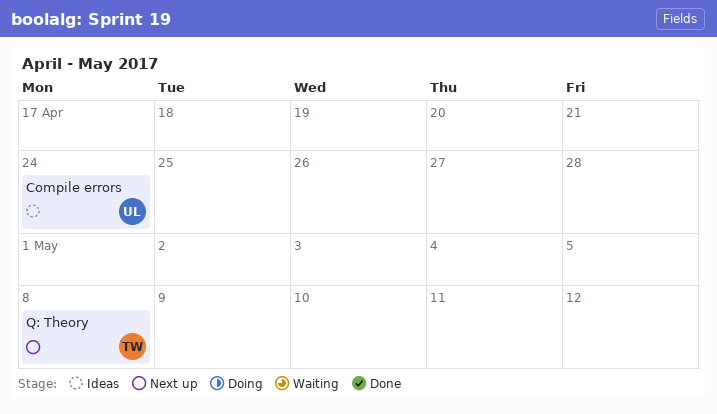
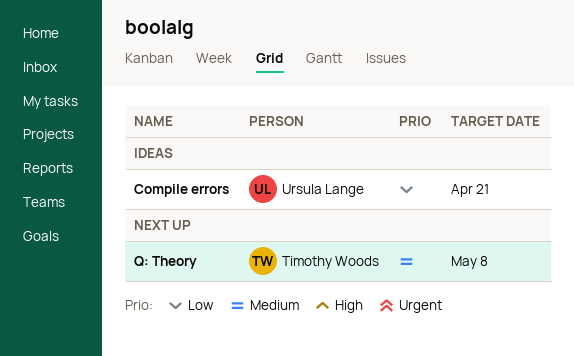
Compile errors, due: Apr 24 -> Apr 21

